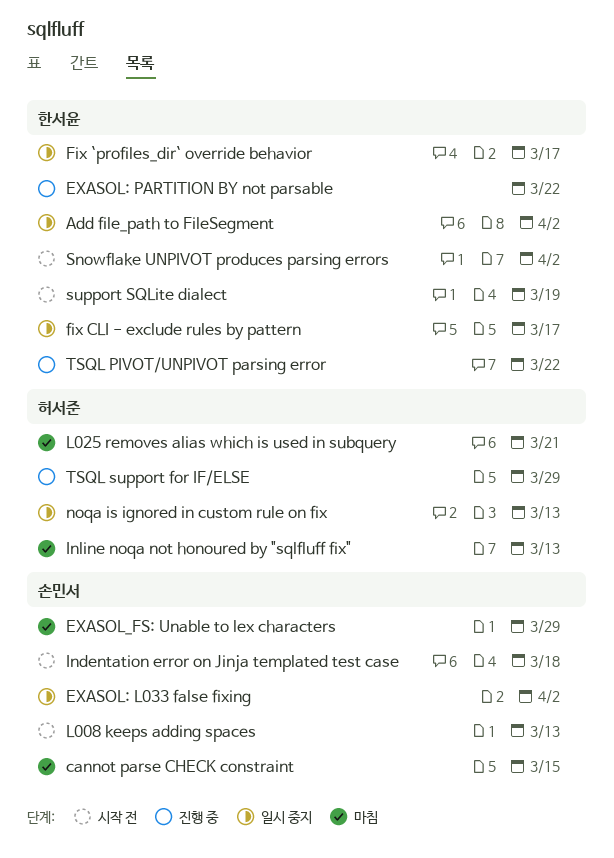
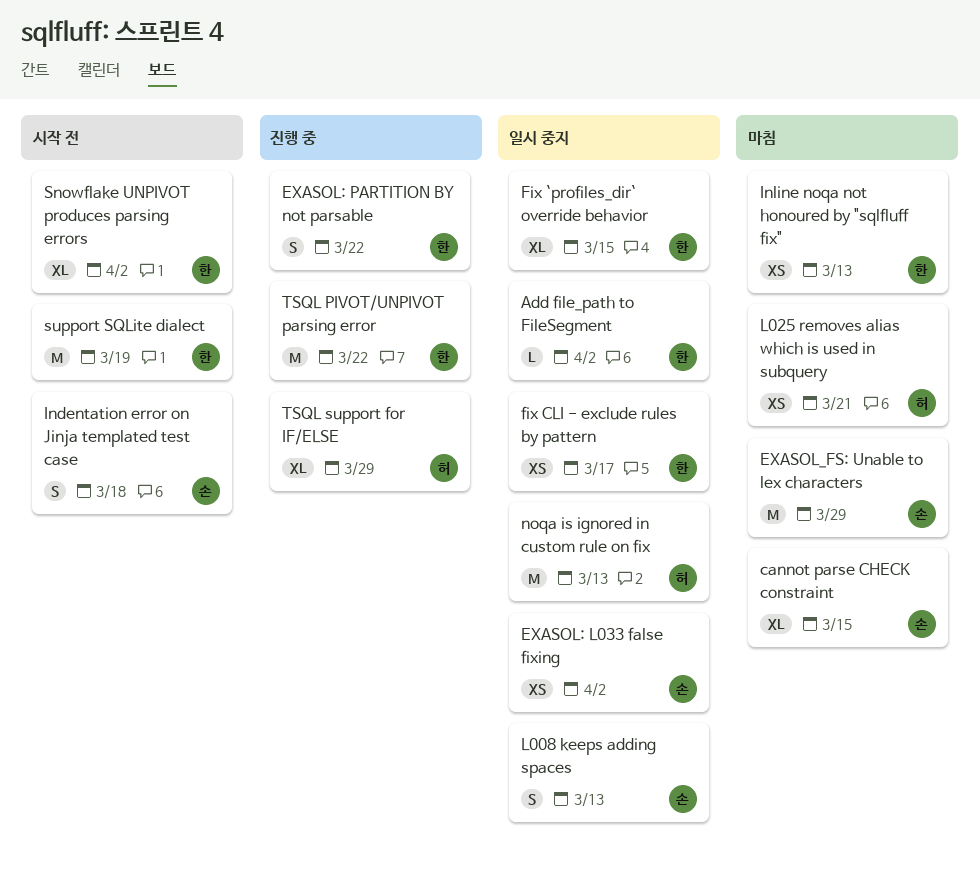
Fix `profiles_dir` override behavior, due: Mar 17 -> Mar 15
Inline noqa not honoured by "sqlfluff fix", owner: 허서준 -> 한서윤
L008 keeps adding spaces, status: 시작 전 -> 일시 중지

